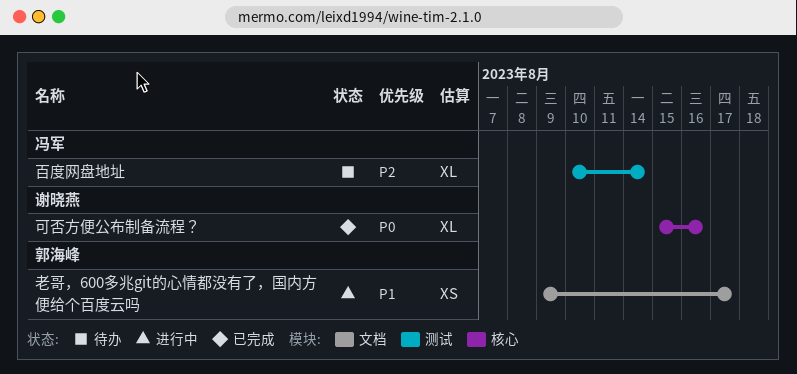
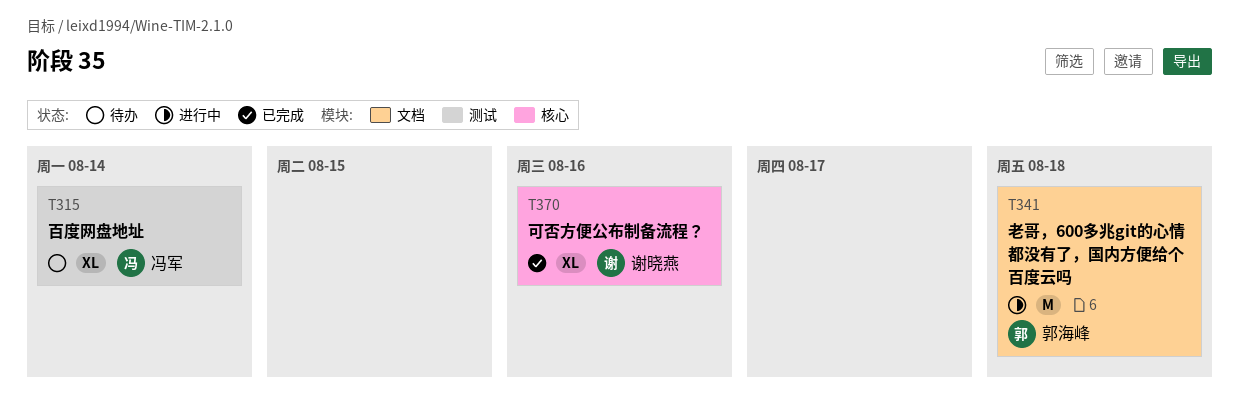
老哥，600多兆git的心情都没有了，国内方便给个百度云吗, estimate: XS -> M
老哥，600多兆git的心情都没有了，国内方便给个百度云吗, due: Aug 17 -> Aug 18

